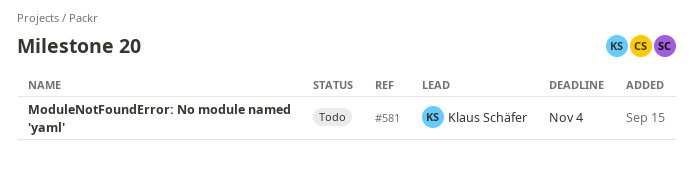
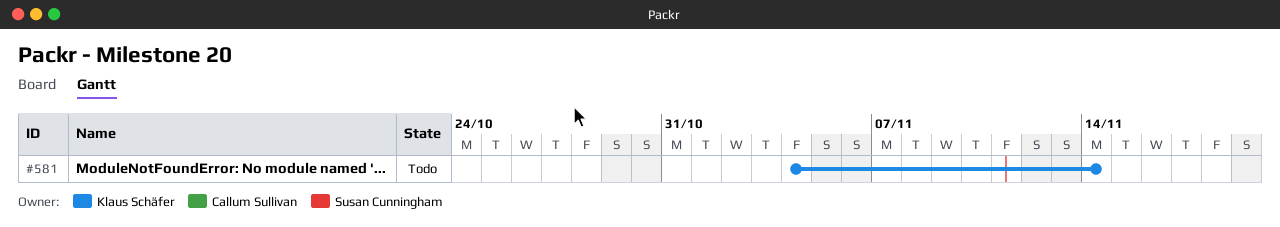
#581, due: Nov 4 -> Nov 14

